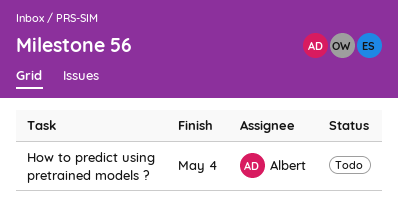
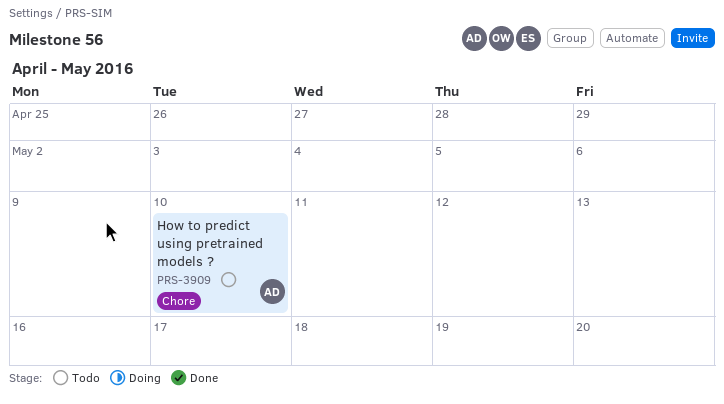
How to predict using pretrained models ?, due: May 4 -> May 10

